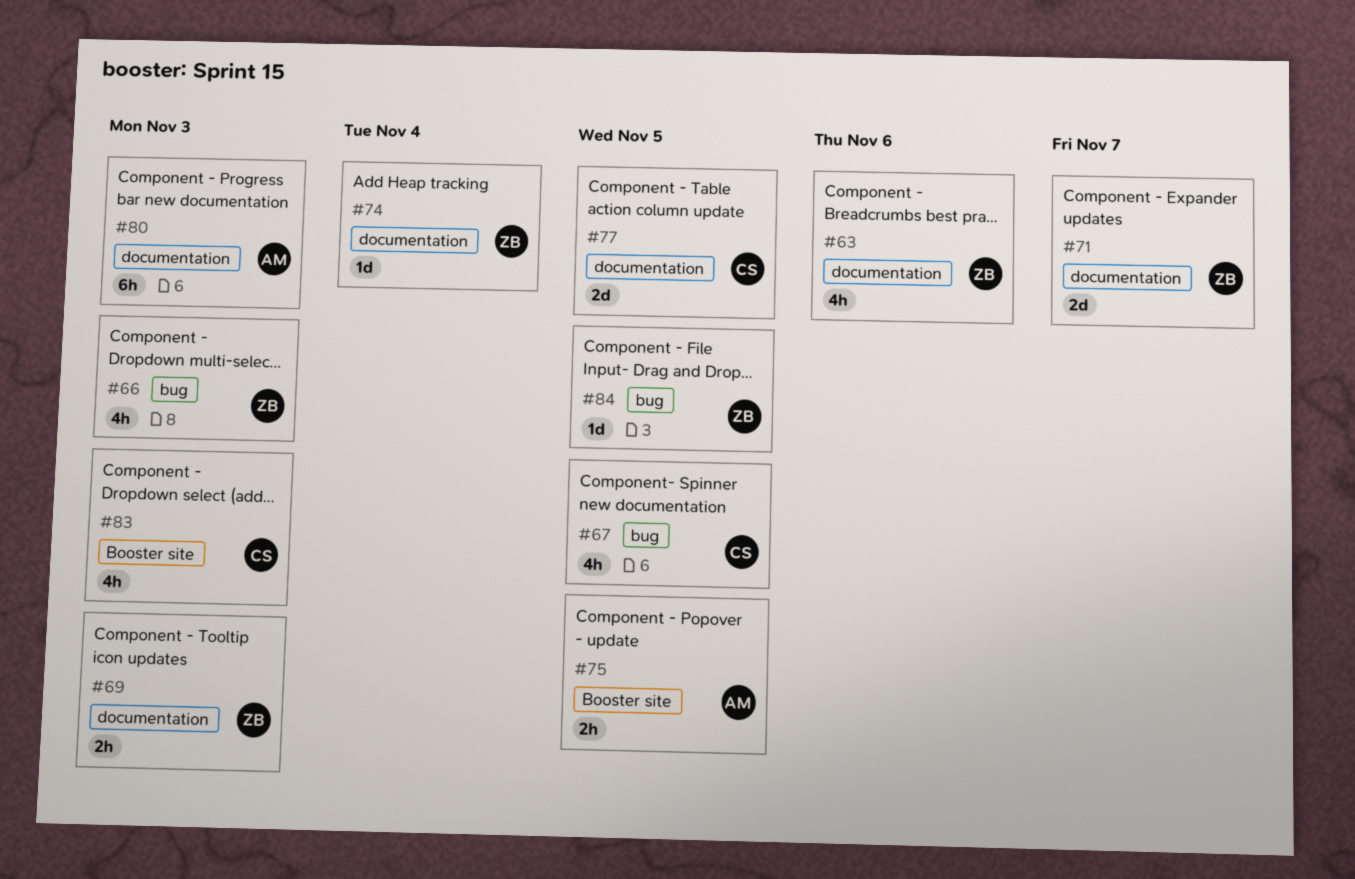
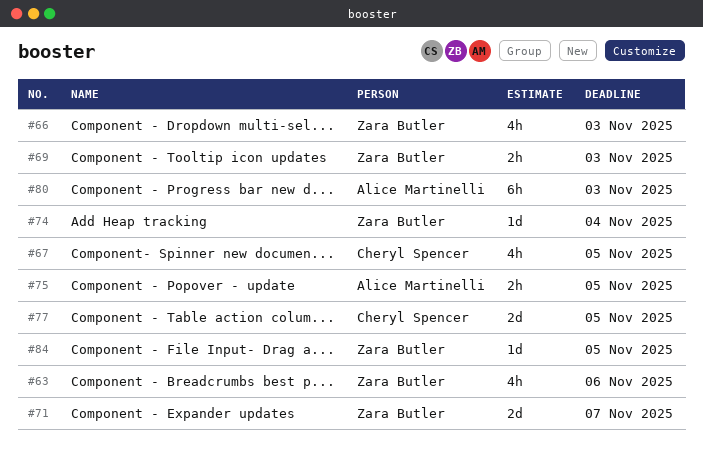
#83: present -> none

